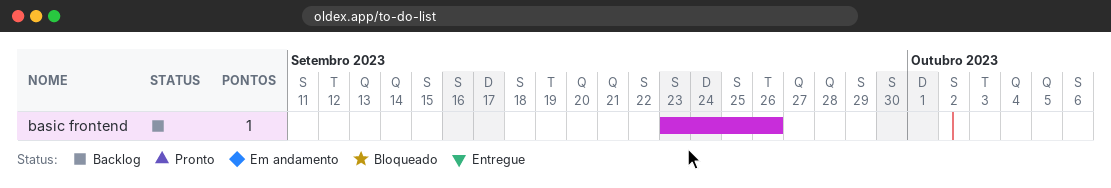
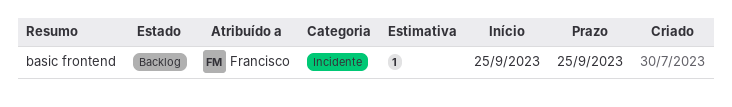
basic frontend, start: Sep 23 -> Sep 25
basic frontend, due: Sep 26 -> Sep 25

